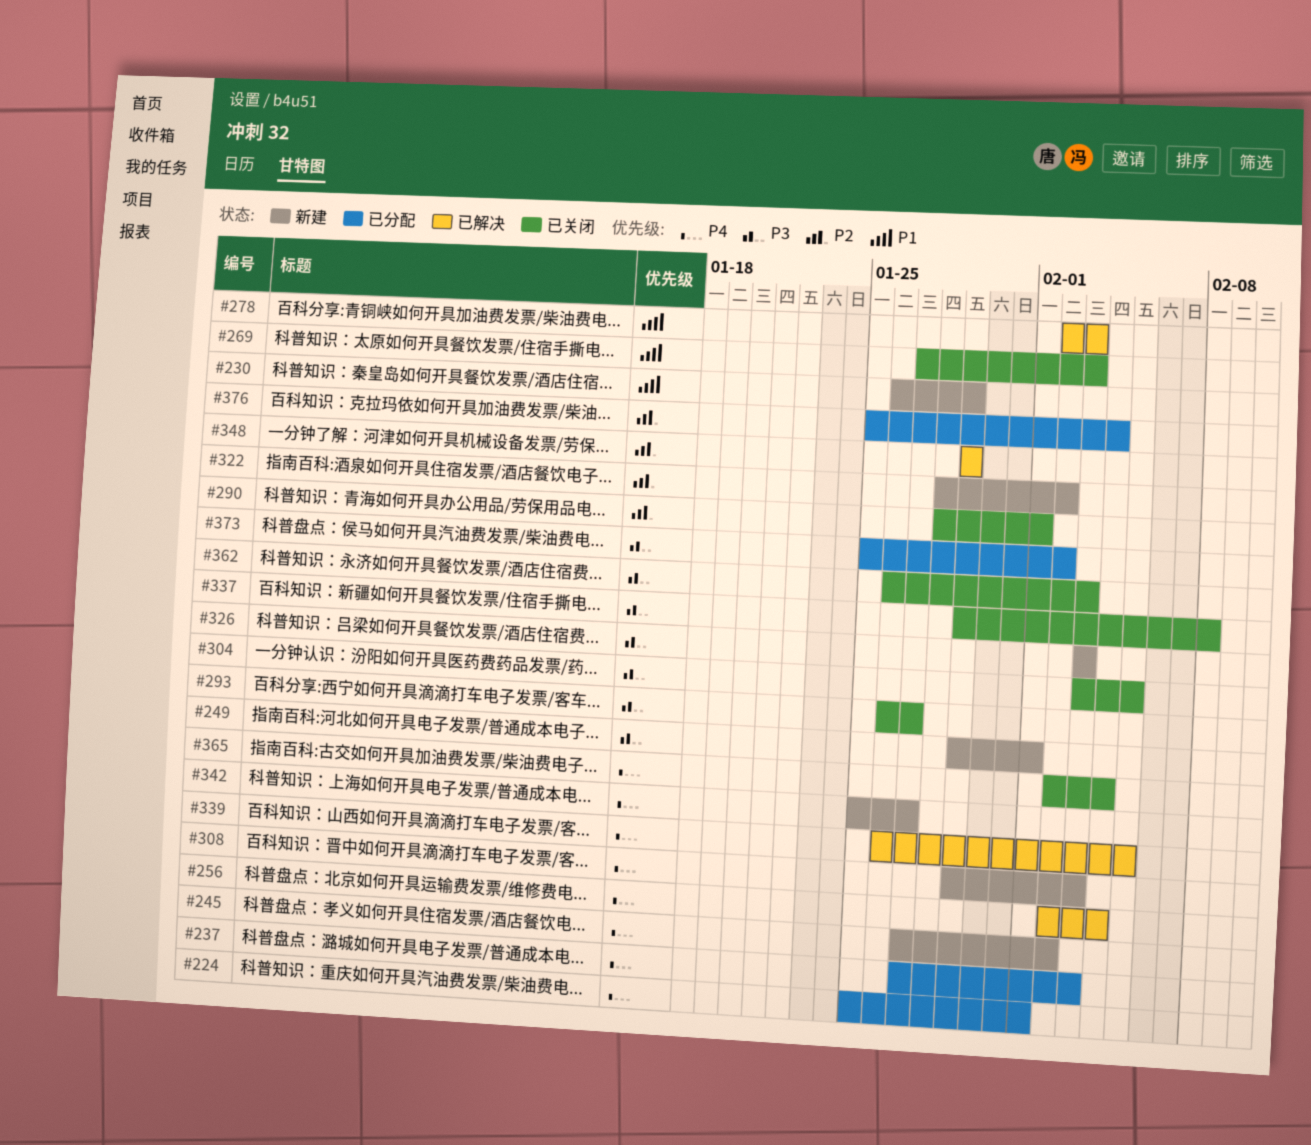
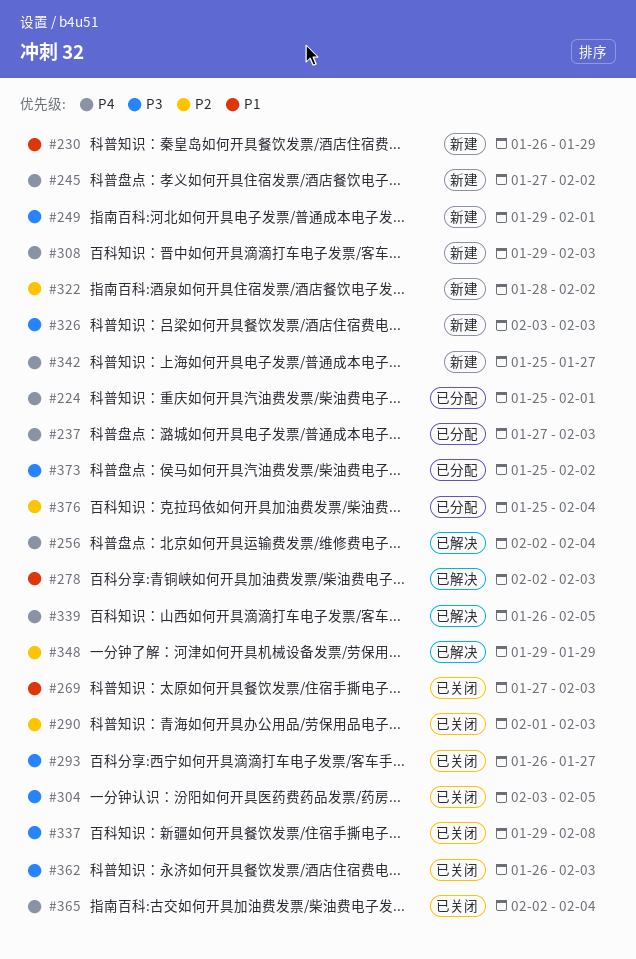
#290, start: Jan 28 -> Feb 1
#290, due: Feb 1 -> Feb 3

